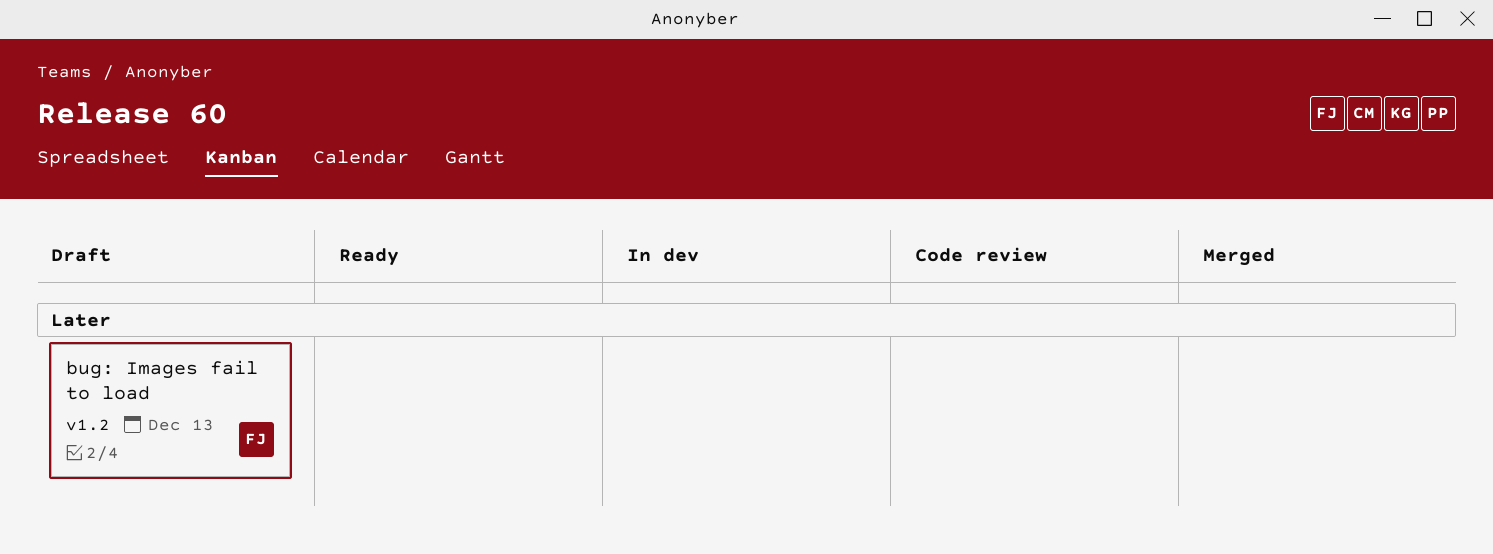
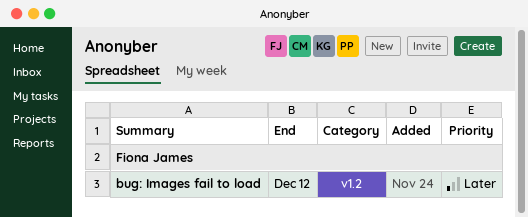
bug: Images fail to load, due: Dec 13 -> Dec 12

